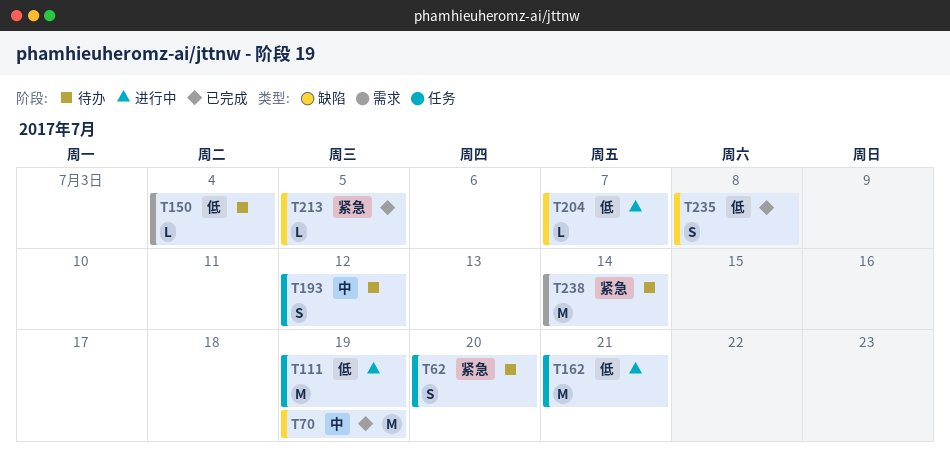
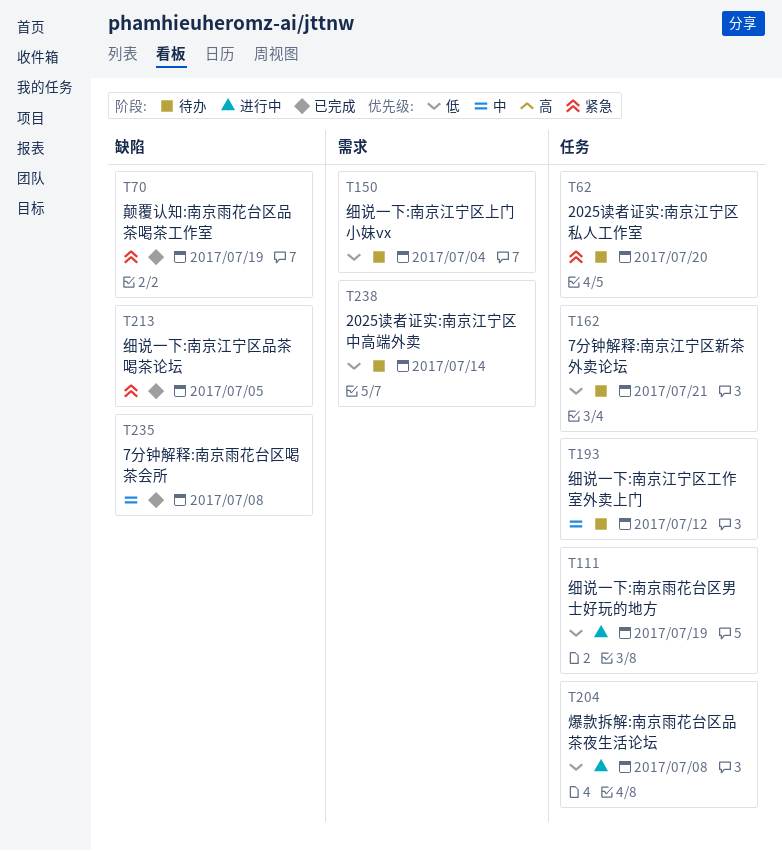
T70, priority: 中 -> 紧急
T162, status: 进行中 -> 待办
T204, label: 缺陷 -> 任务
T204, due: Jul 7 -> Jul 8
T235, priority: 低 -> 中
T238, priority: 紧急 -> 低

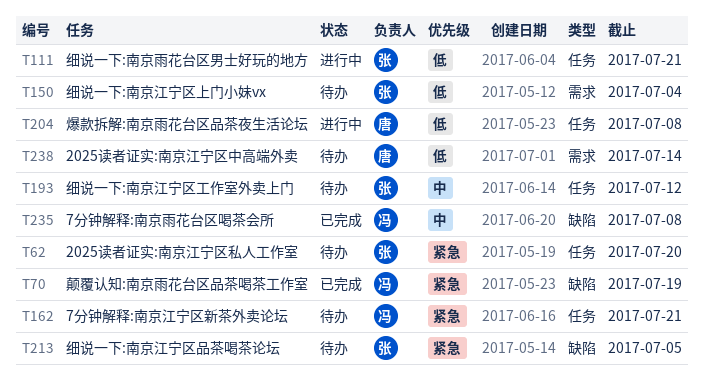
T111, due: Jul 19 -> Jul 21
T162, priority: 低 -> 紧急
T213, status: 已完成 -> 待办

